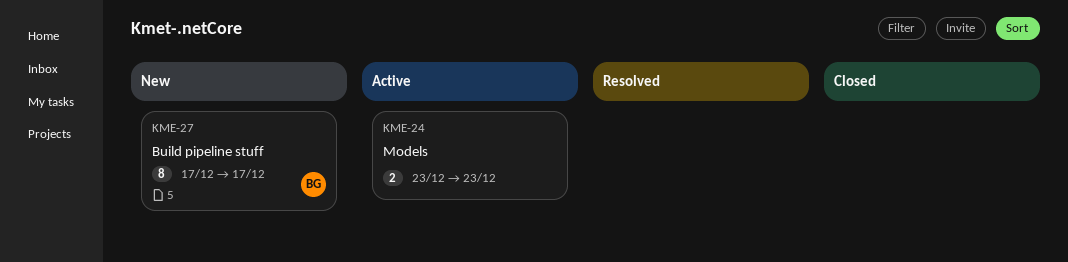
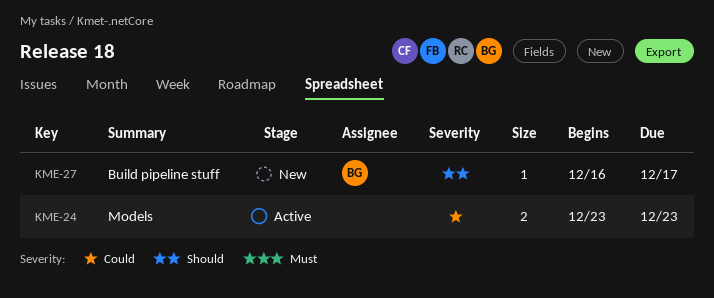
KME-27, estimate: 8 -> 1
KME-27, start: Dec 17 -> Dec 16

